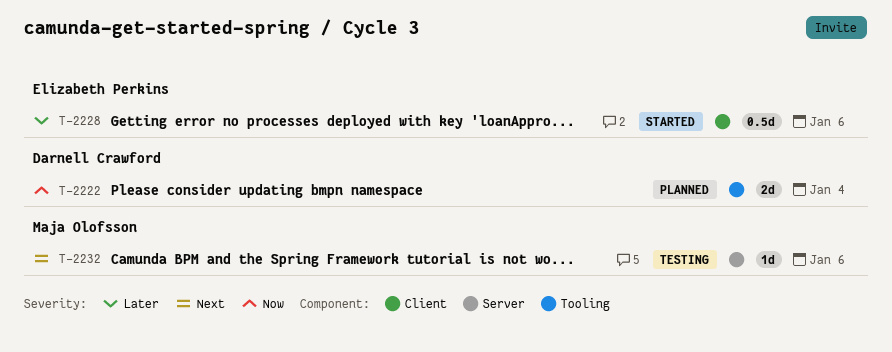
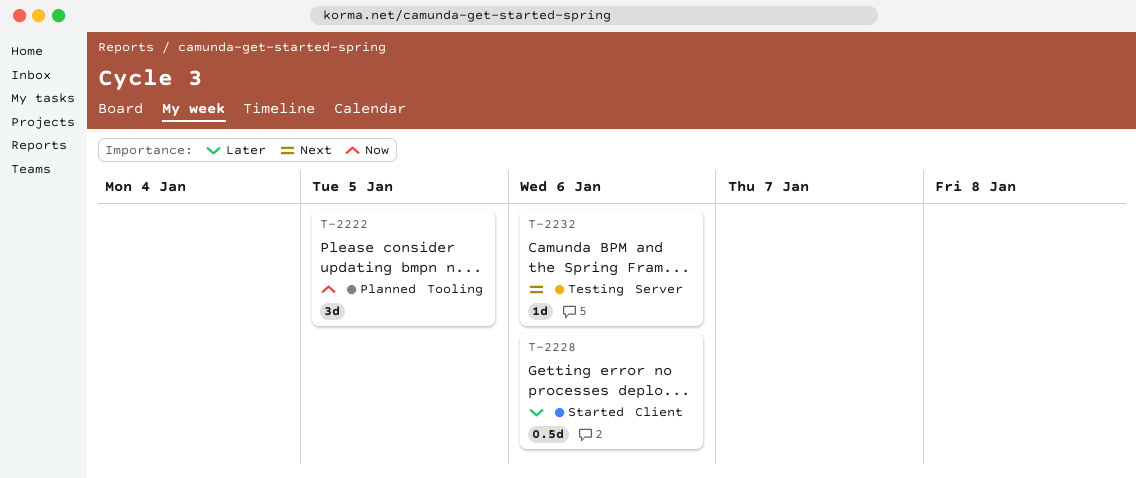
T-2222, estimate: 2d -> 3d
T-2222, due: Jan 4 -> Jan 5

